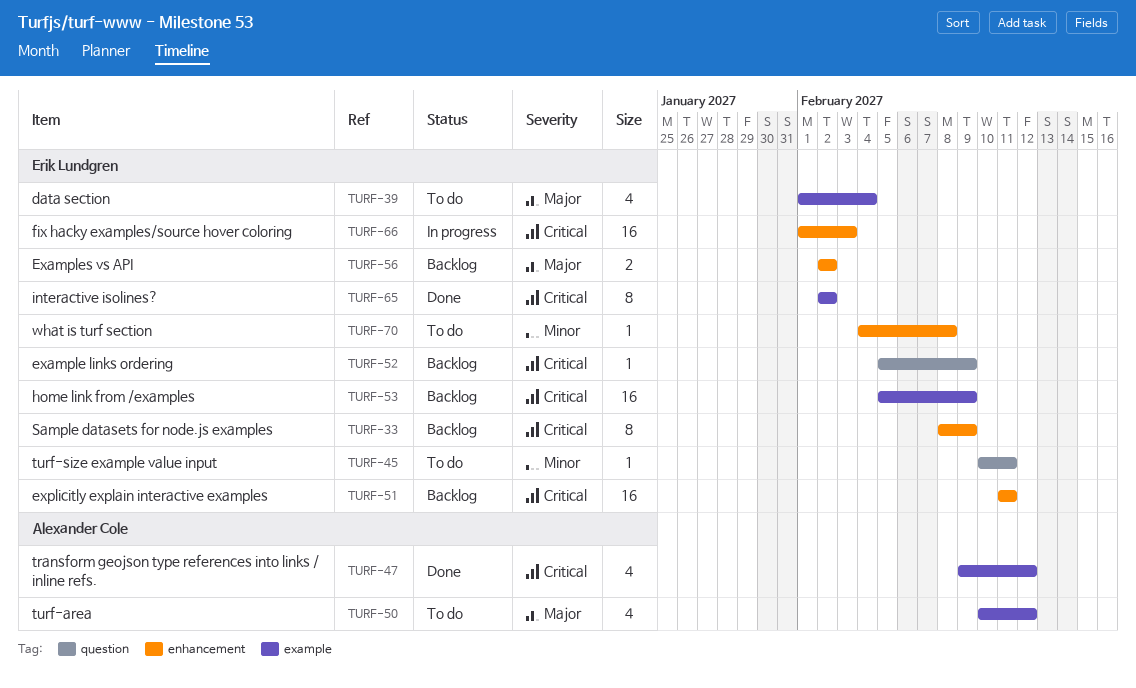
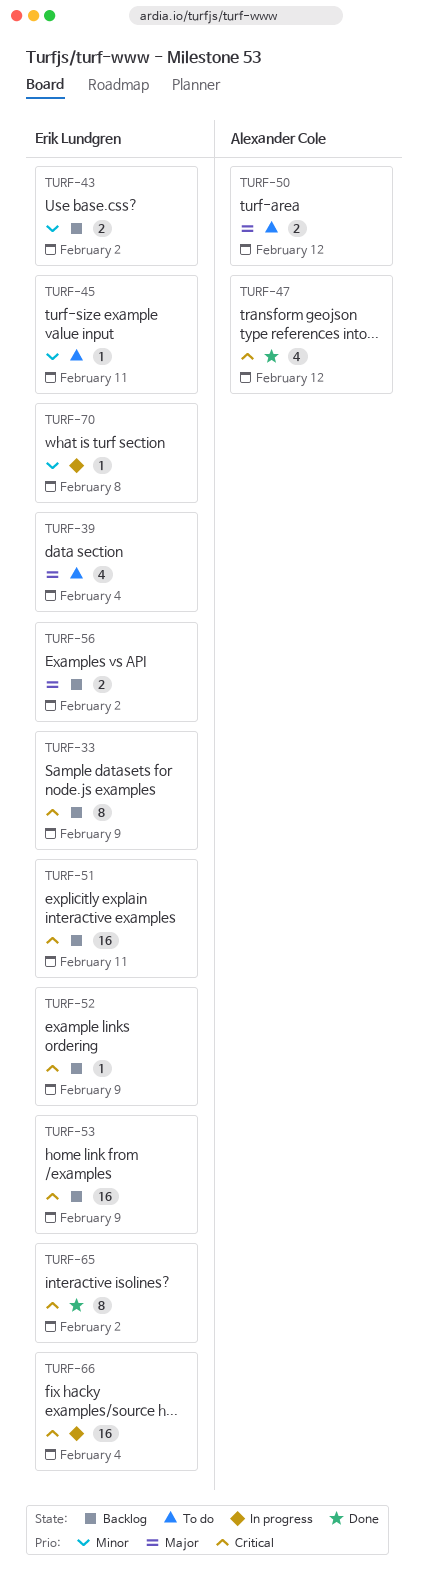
TURF-43: none -> present
TURF-50, estimate: 4 -> 2
TURF-66, due: Feb 3 -> Feb 4
TURF-70, status: To do -> In progress

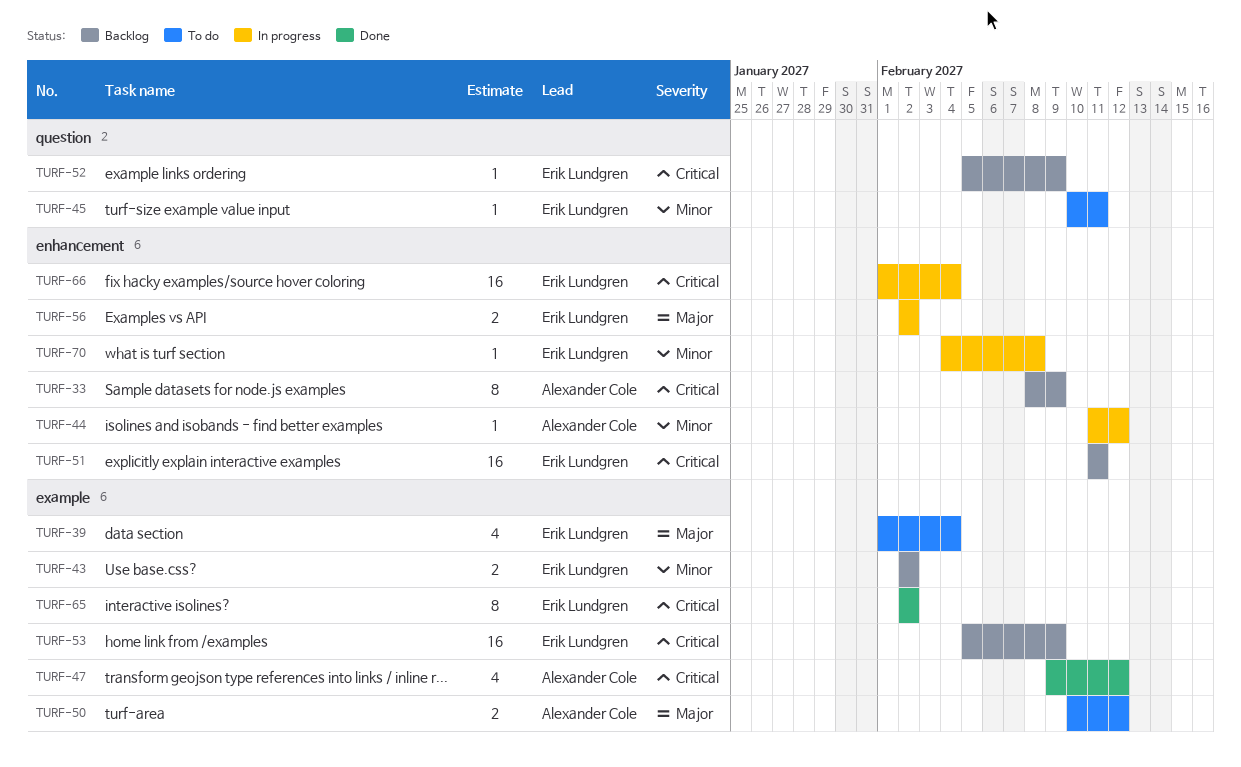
TURF-33, owner: Erik Lundgren -> Alexander Cole
TURF-44: none -> present
TURF-56, status: Backlog -> In progress

